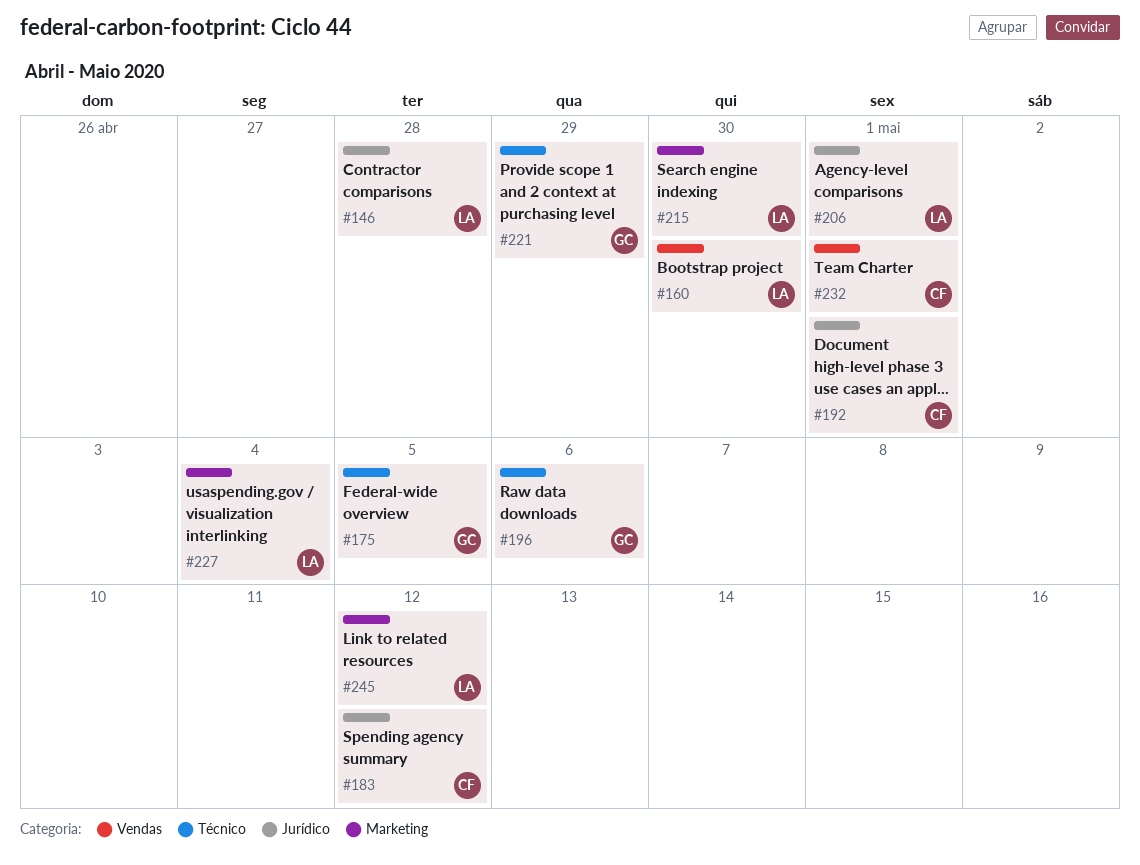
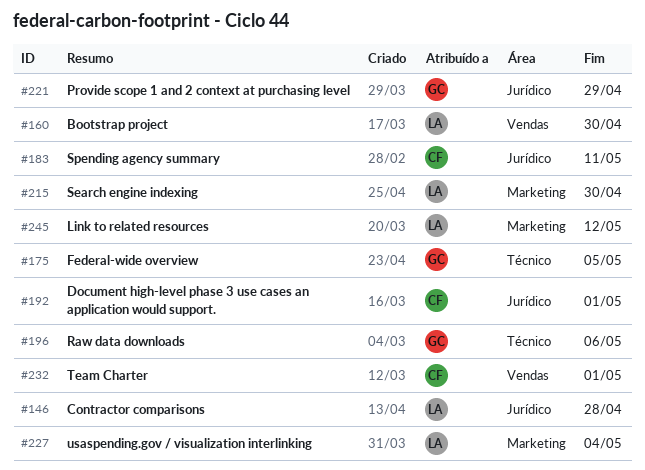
#183, due: May 12 -> May 11
#206: present -> none
#221, label: Técnico -> Jurídico

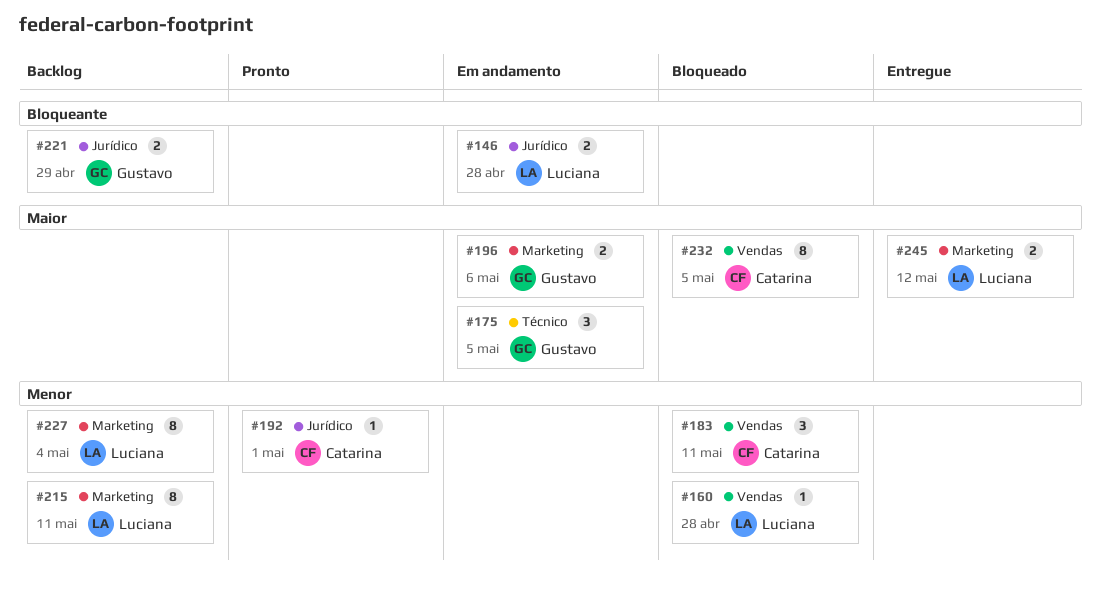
#160, due: Apr 30 -> Apr 28
#183, label: Jurídico -> Vendas
#196, label: Técnico -> Marketing
#215, due: Apr 30 -> May 11
#232, due: May 1 -> May 5

